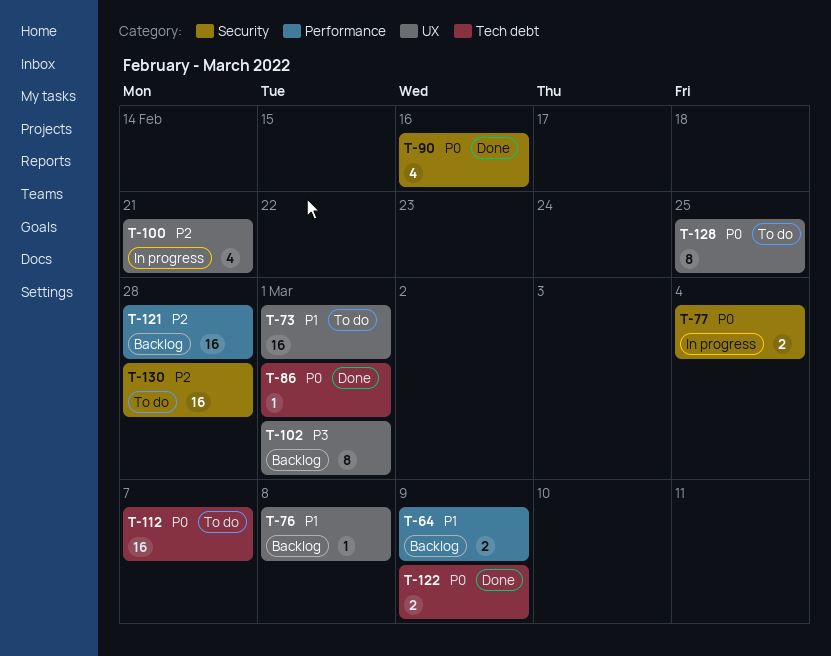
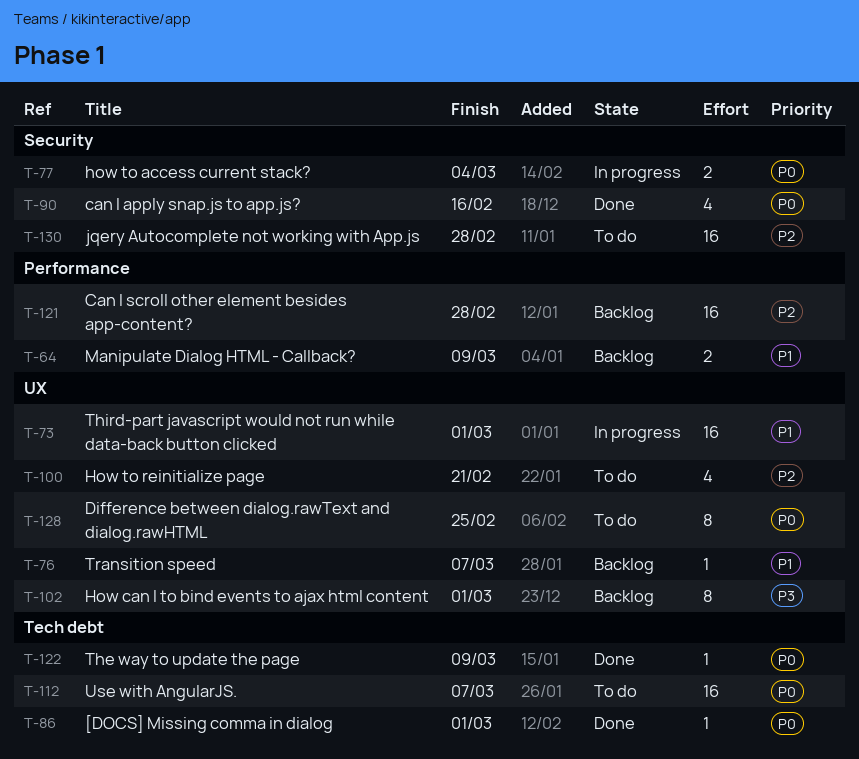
T-73, status: To do -> In progress
T-76, due: Mar 8 -> Mar 7
T-100, status: In progress -> To do
T-122, estimate: 2 -> 1

